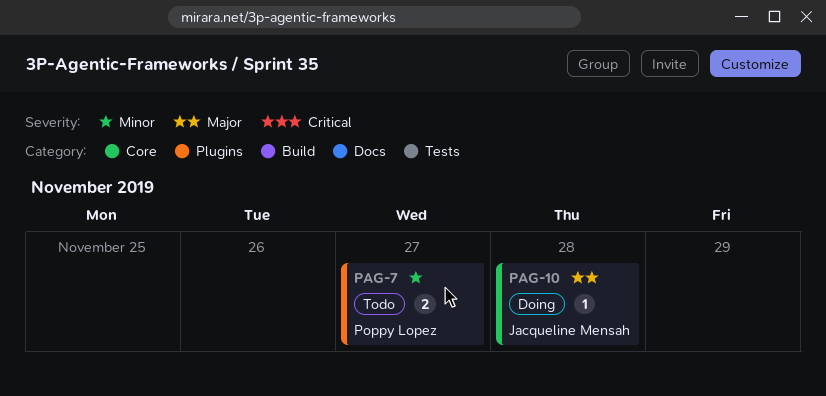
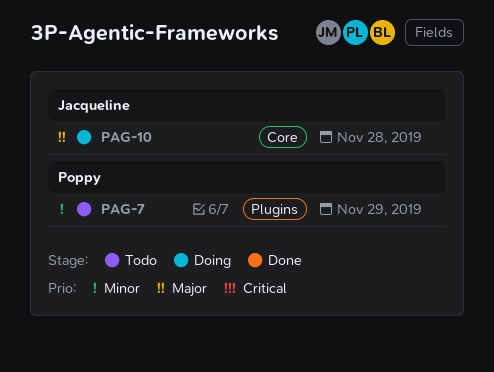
PAG-7, day: Nov 27 -> Nov 29

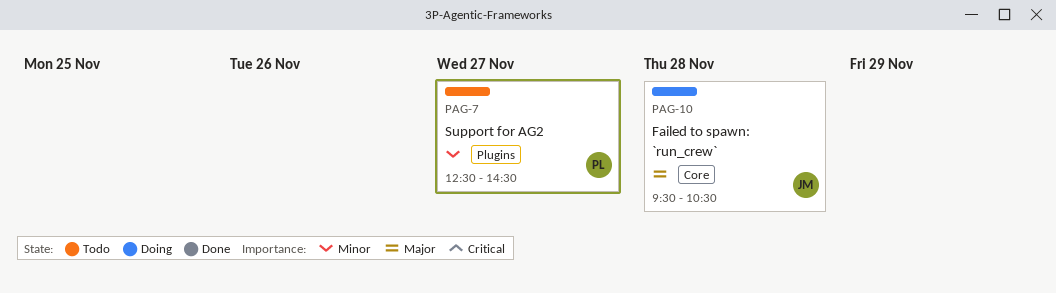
PAG-7, day: Nov 29 -> Nov 27

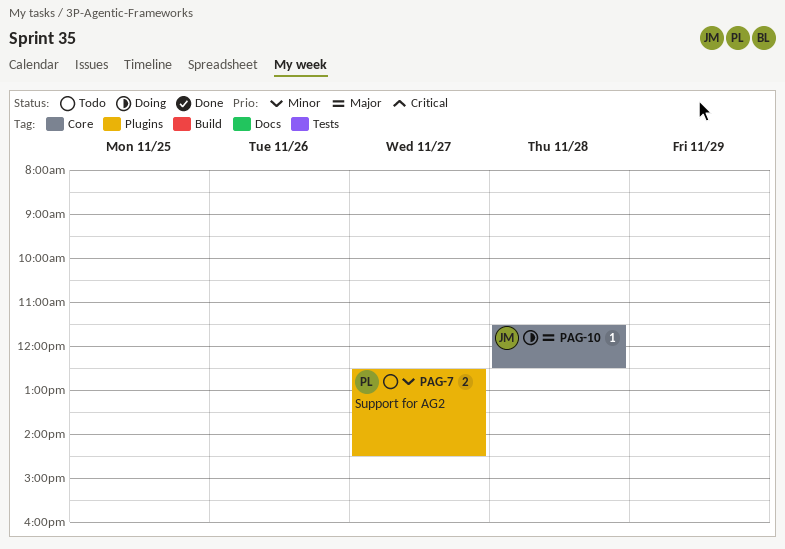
PAG-10, begins: 09:30 -> 11:30
PAG-10, ends: 10:30 -> 12:30

